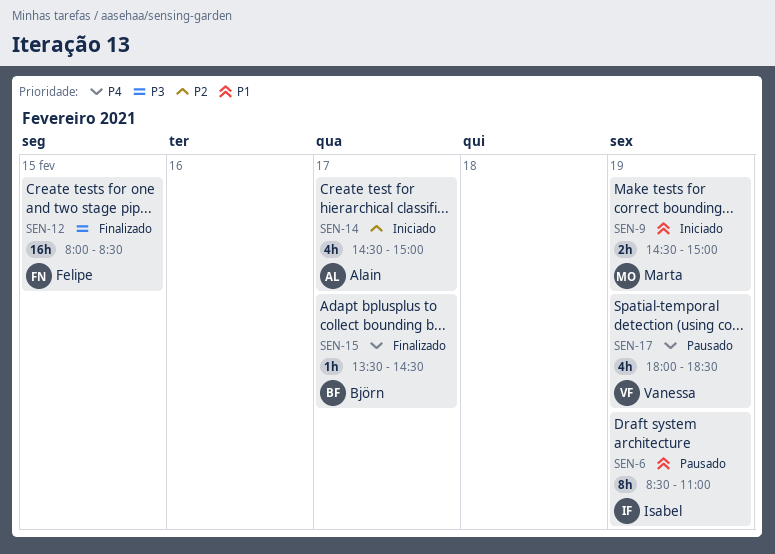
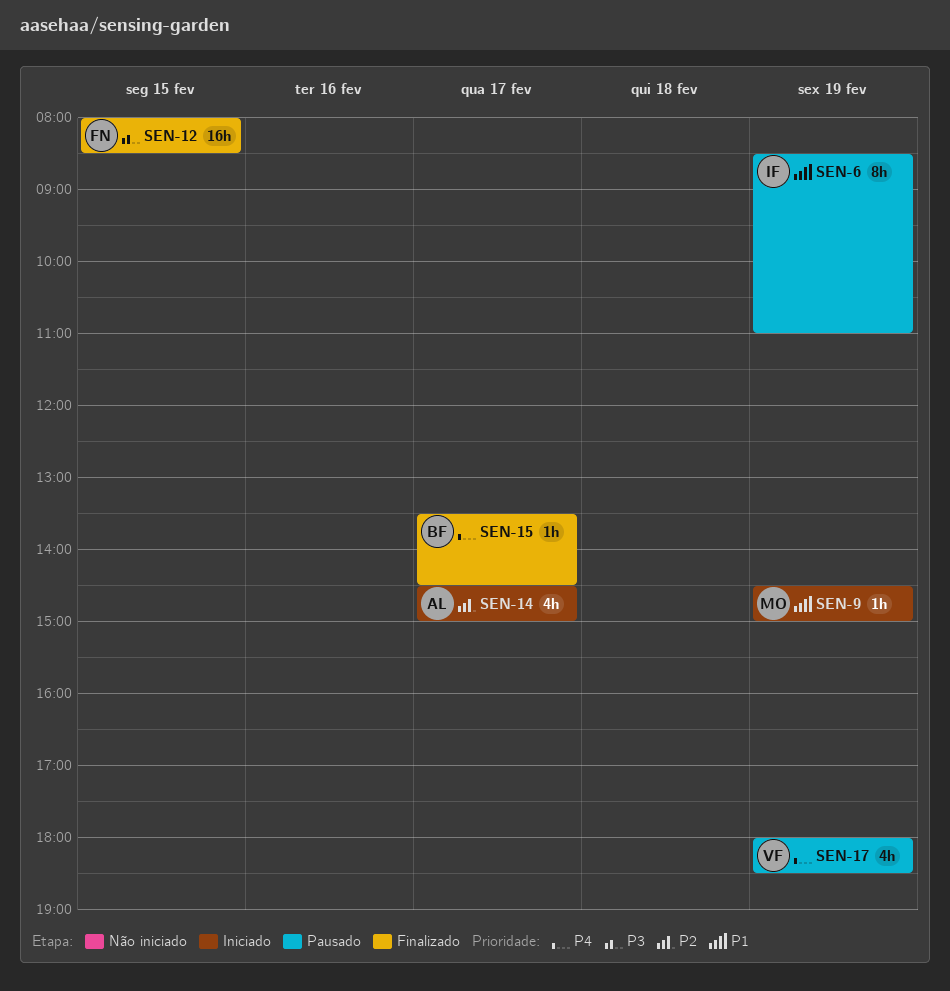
SEN-9, estimate: 2h -> 1h

